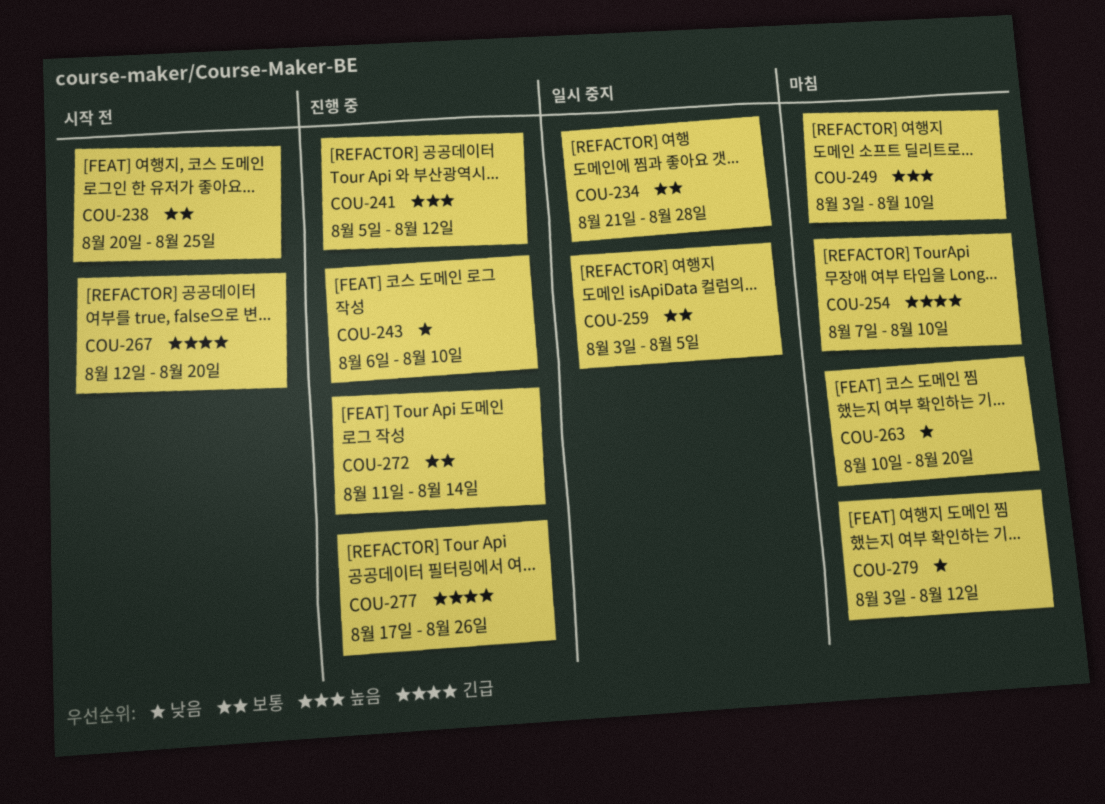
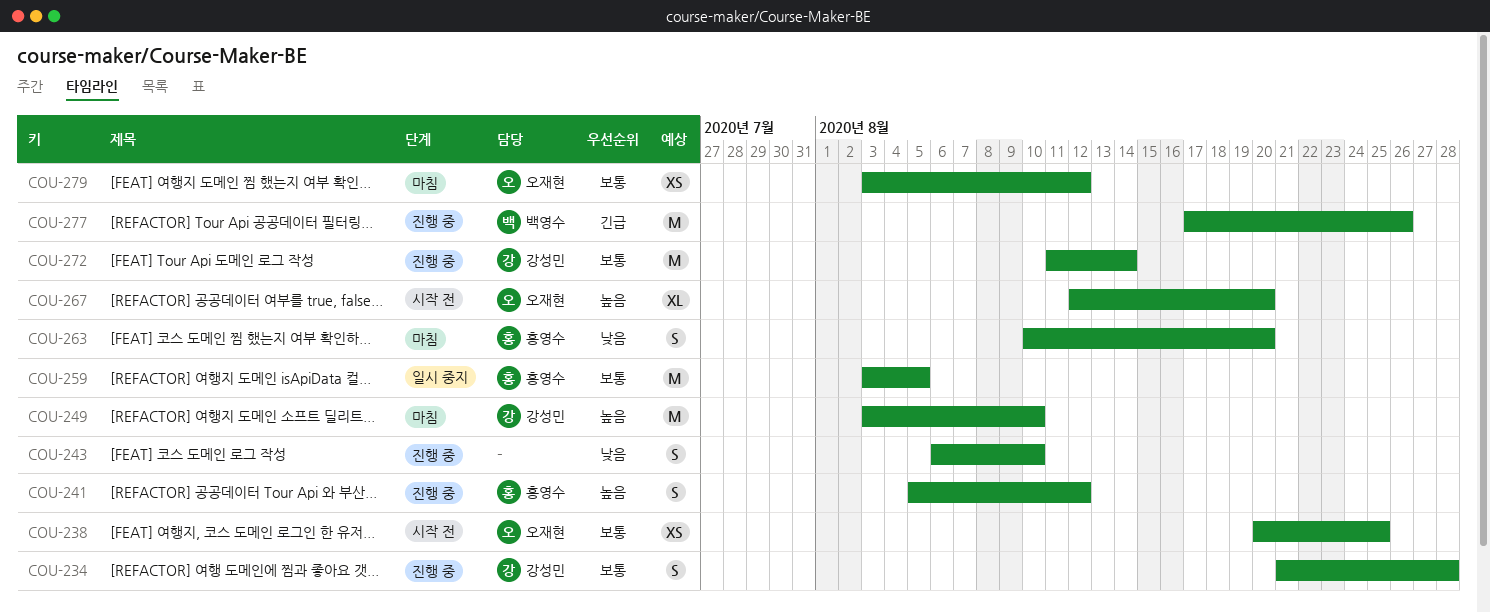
COU-234, status: 일시 중지 -> 진행 중
COU-254: present -> none
COU-267, priority: 긴급 -> 높음
COU-279, priority: 낮음 -> 보통

